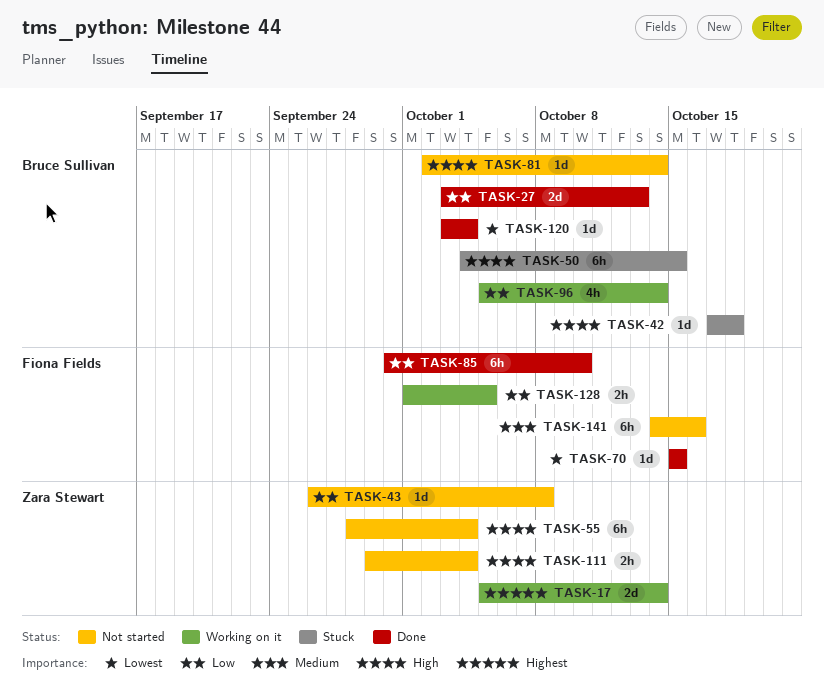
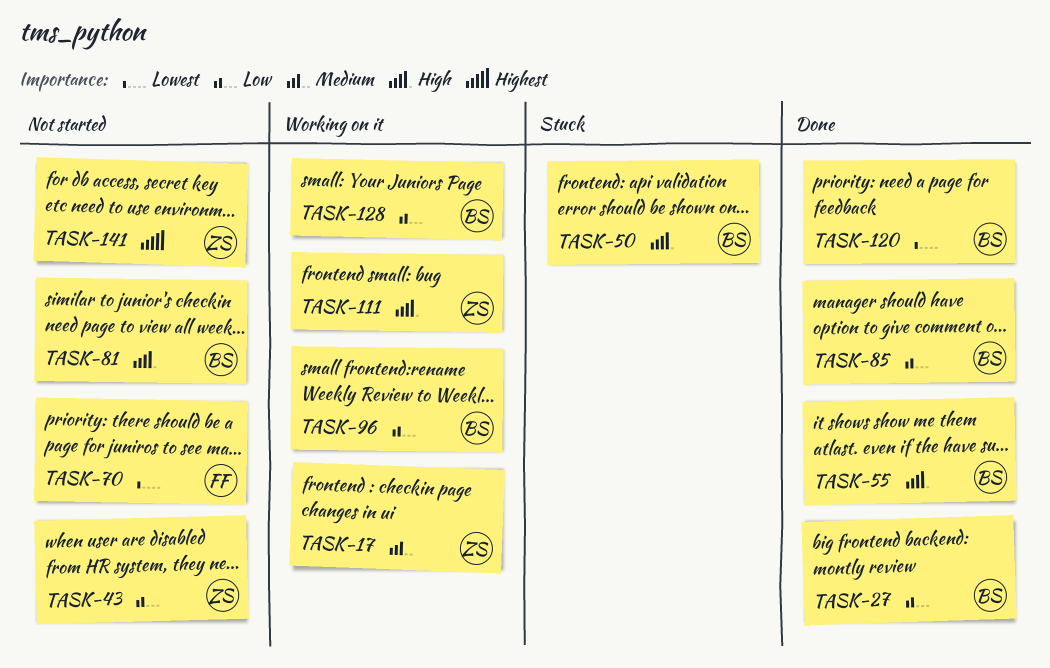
TASK-17, priority: Highest -> Medium
TASK-42: present -> none
TASK-55, status: Not started -> Done
TASK-55, owner: Zara Stewart -> Bruce Sullivan
TASK-70, status: Done -> Not started
TASK-85, owner: Fiona Fields -> Bruce Sullivan
TASK-111, status: Not started -> Working on it
TASK-128, owner: Fiona Fields -> Bruce Sullivan
TASK-141, owner: Fiona Fields -> Zara Stewart
TASK-141, priority: Medium -> Highest

